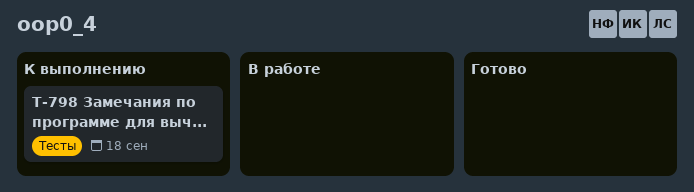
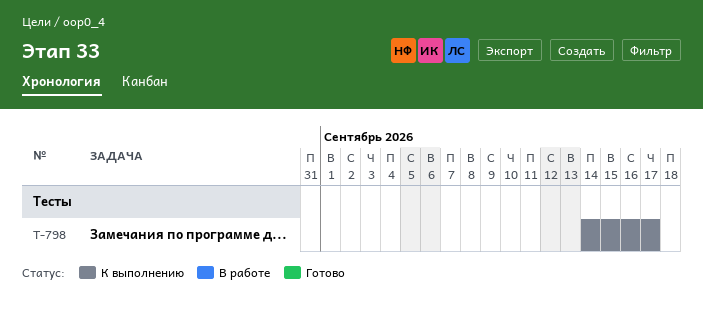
T-798, due: Sep 18 -> Sep 17

